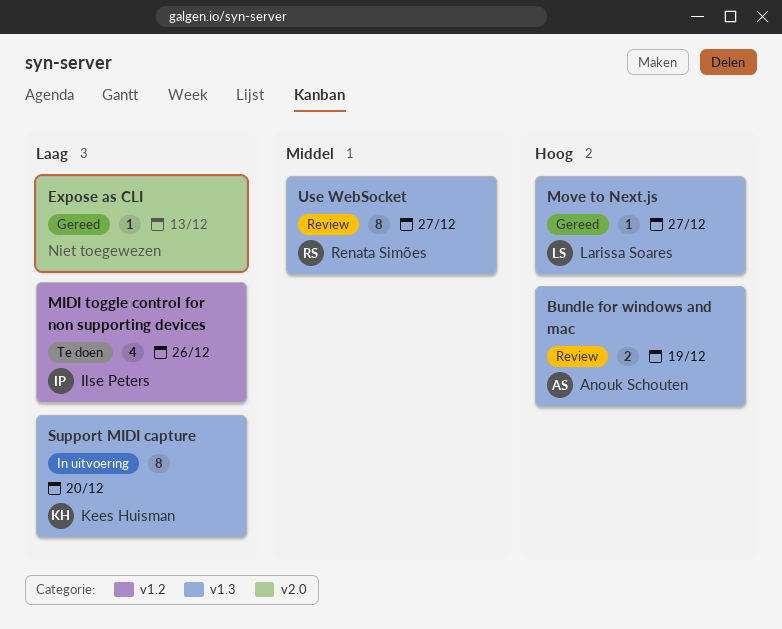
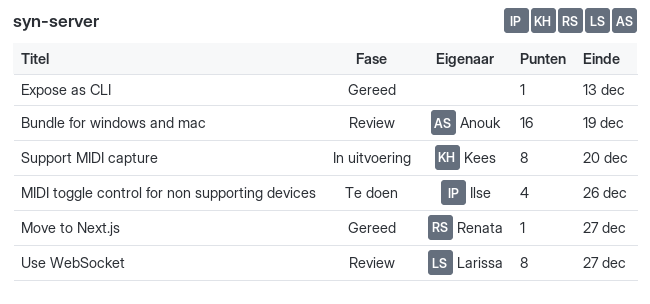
Bundle for windows and mac, estimate: 2 -> 16
Move to Next.js, owner: Larissa Soares -> Renata Simões
Use WebSocket, owner: Renata Simões -> Larissa Soares

